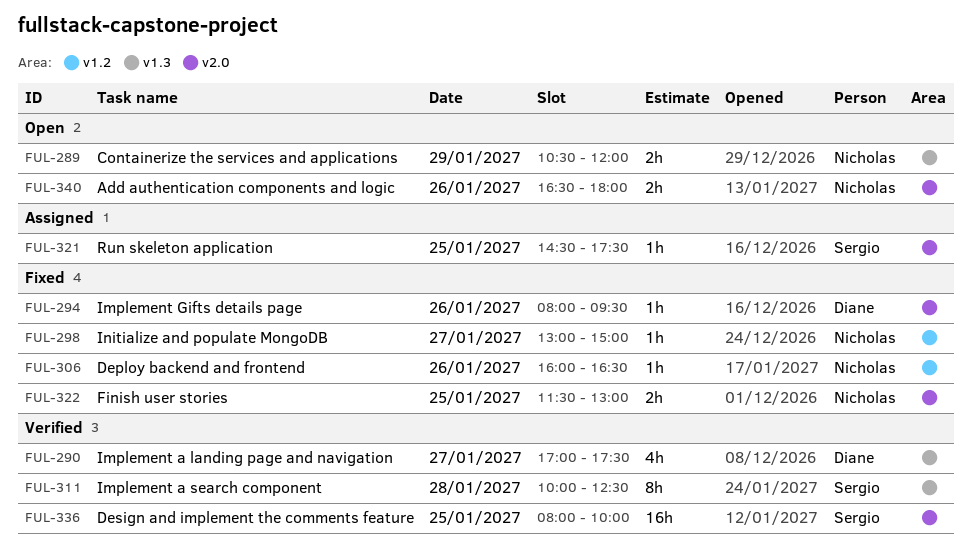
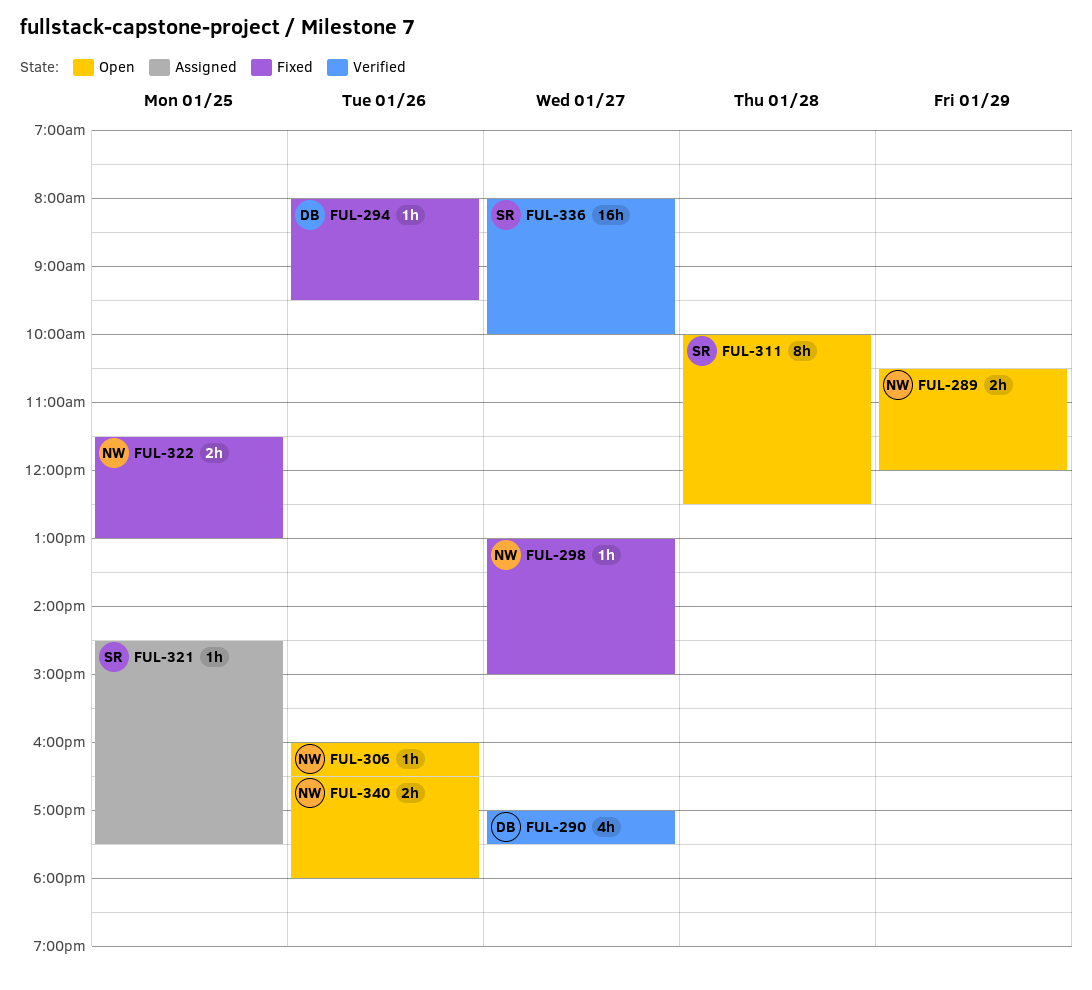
FUL-306, status: Fixed -> Open
FUL-311, status: Verified -> Open
FUL-336, day: Jan 25 -> Jan 27

